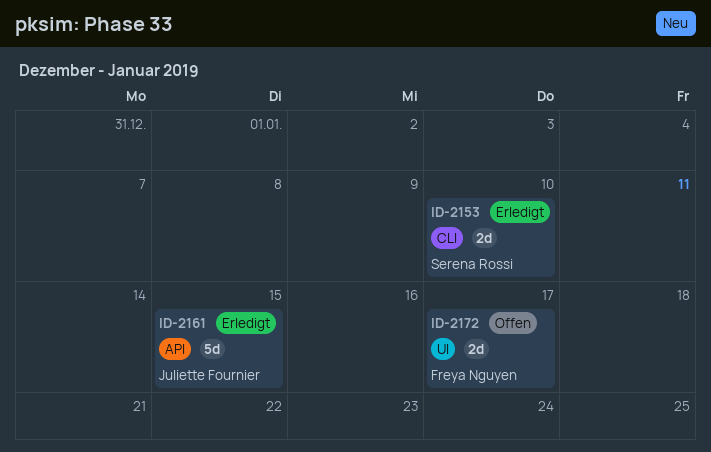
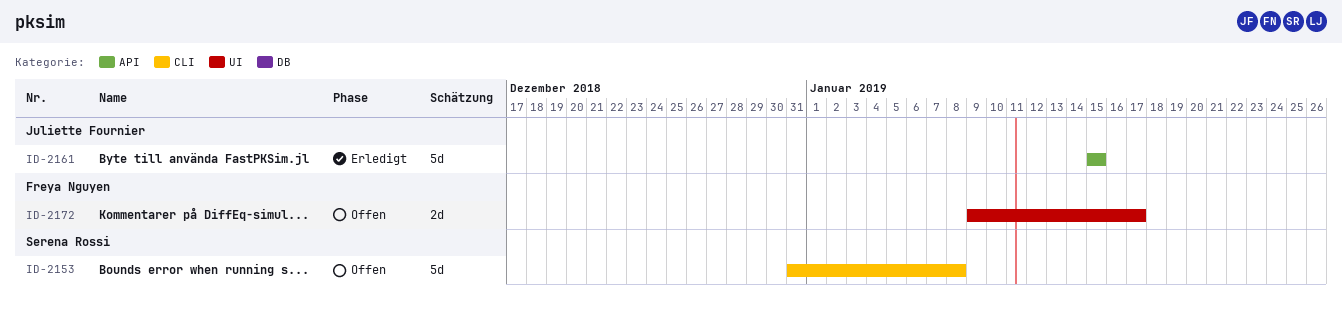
ID-2153, status: Erledigt -> Offen
ID-2153, estimate: 2d -> 5d
ID-2153, due: Jan 10 -> Jan 8

